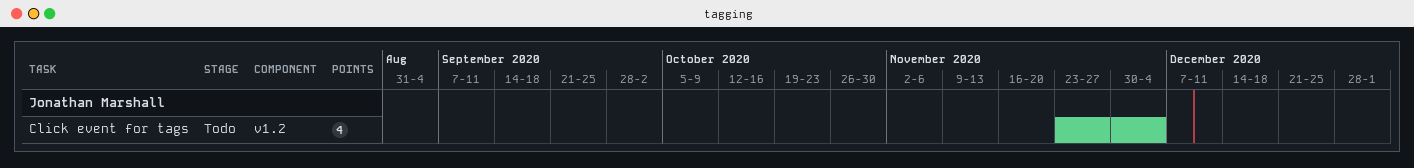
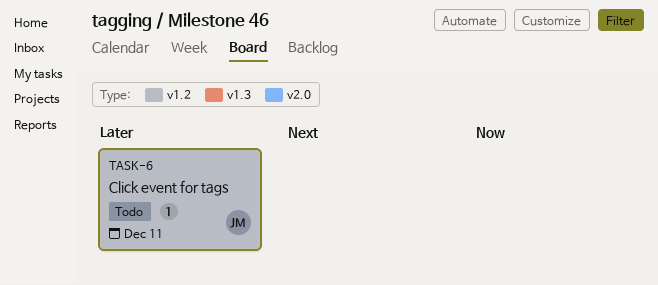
Click event for tags, estimate: 4 -> 1
Click event for tags, due: Dec 4 -> Dec 11

